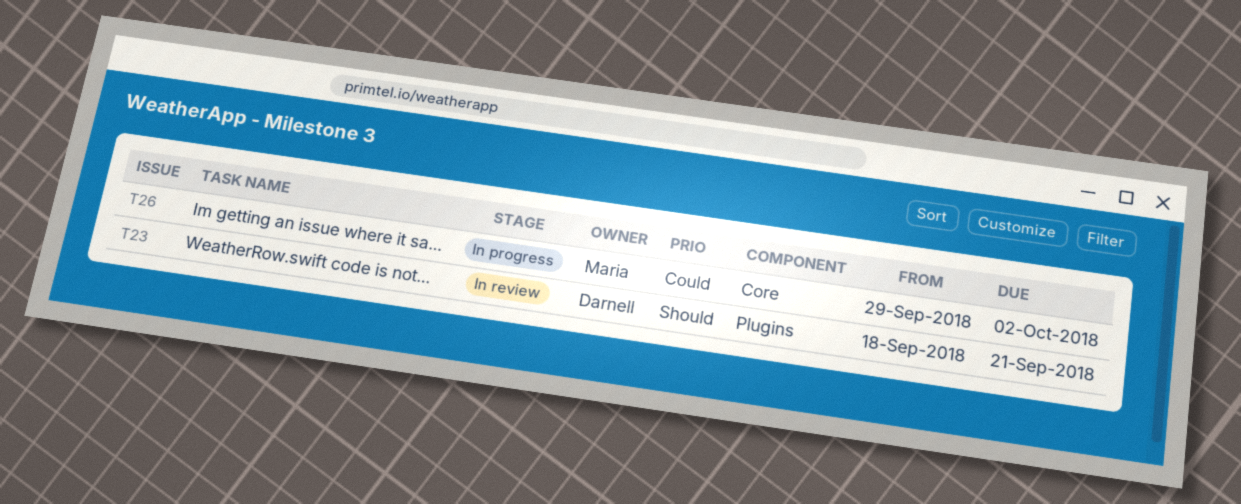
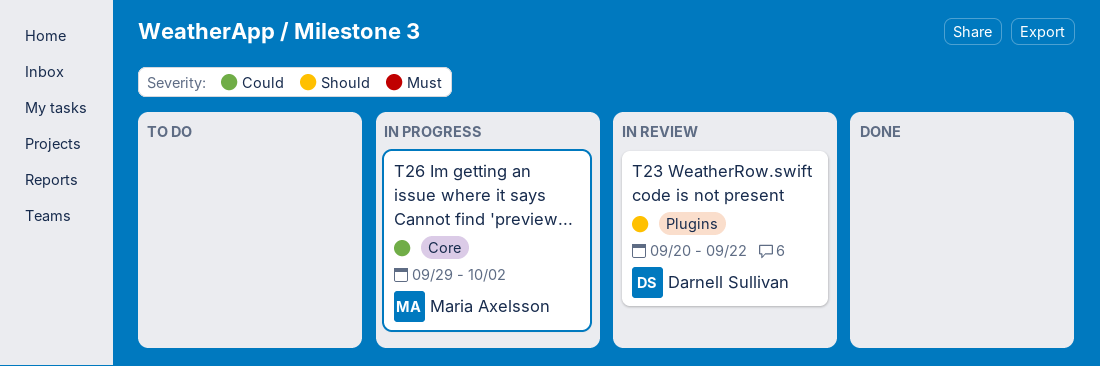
T23, start: Sep 18 -> Sep 20
T23, due: Sep 21 -> Sep 22

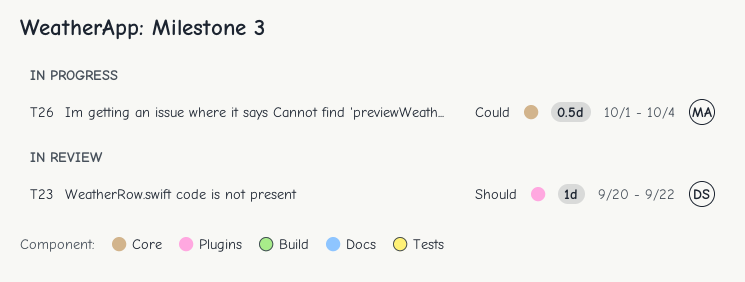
T26, start: Sep 29 -> Oct 1
T26, due: Oct 2 -> Oct 4

